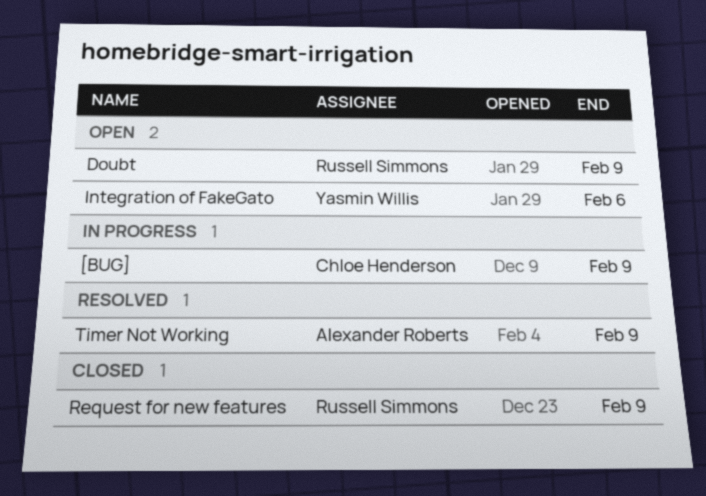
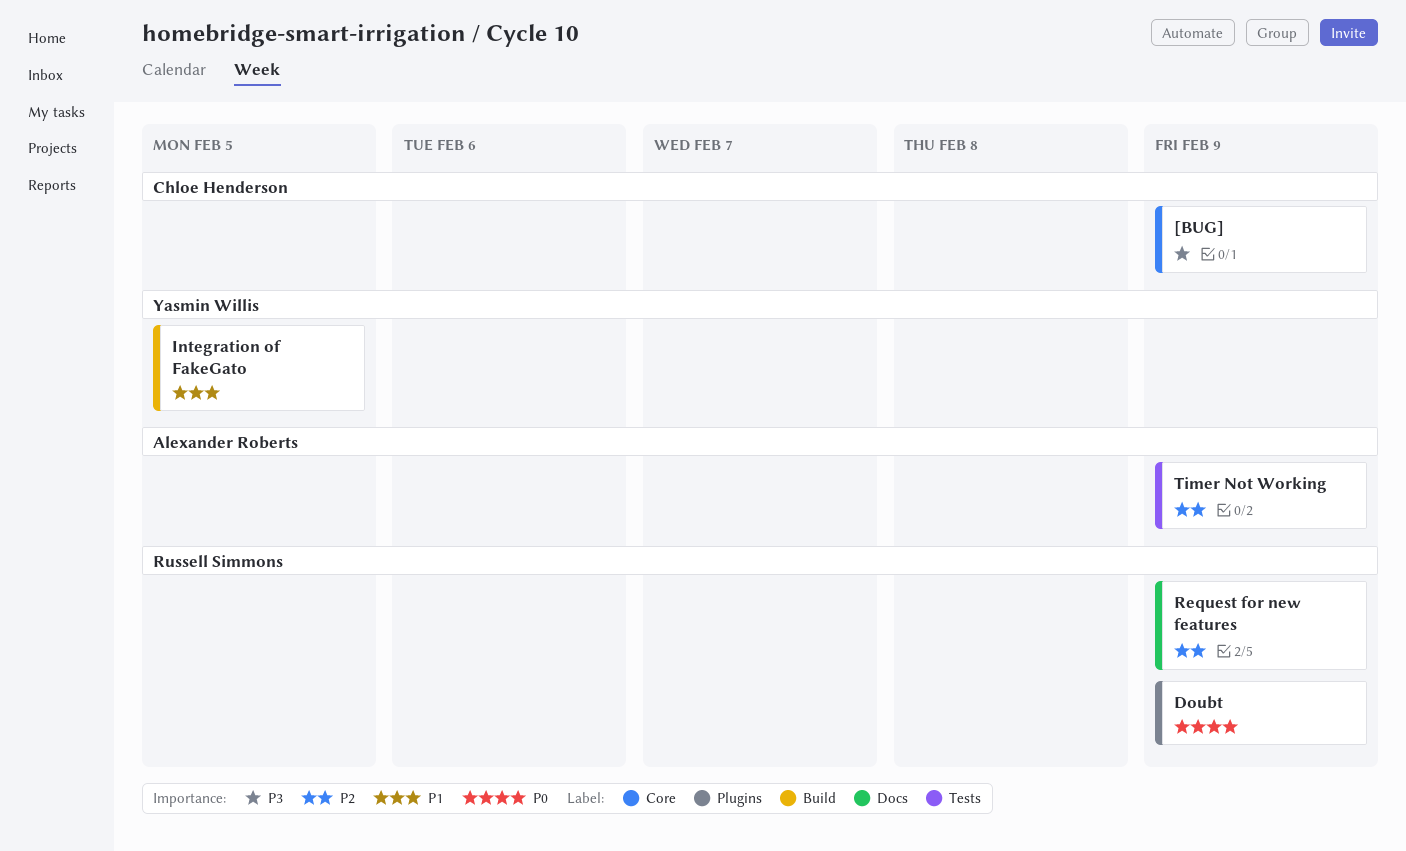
Integration of FakeGato, due: Feb 6 -> Feb 5

